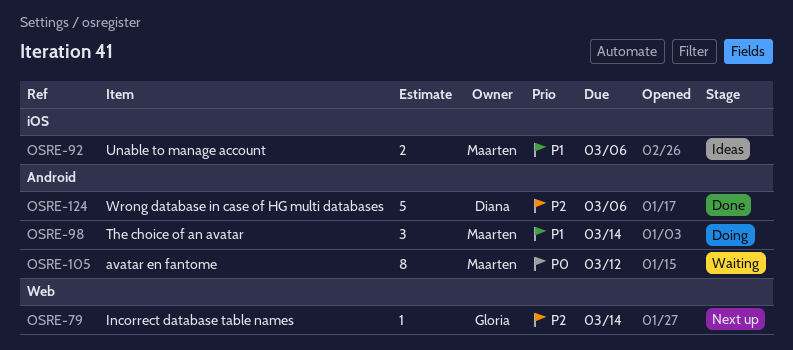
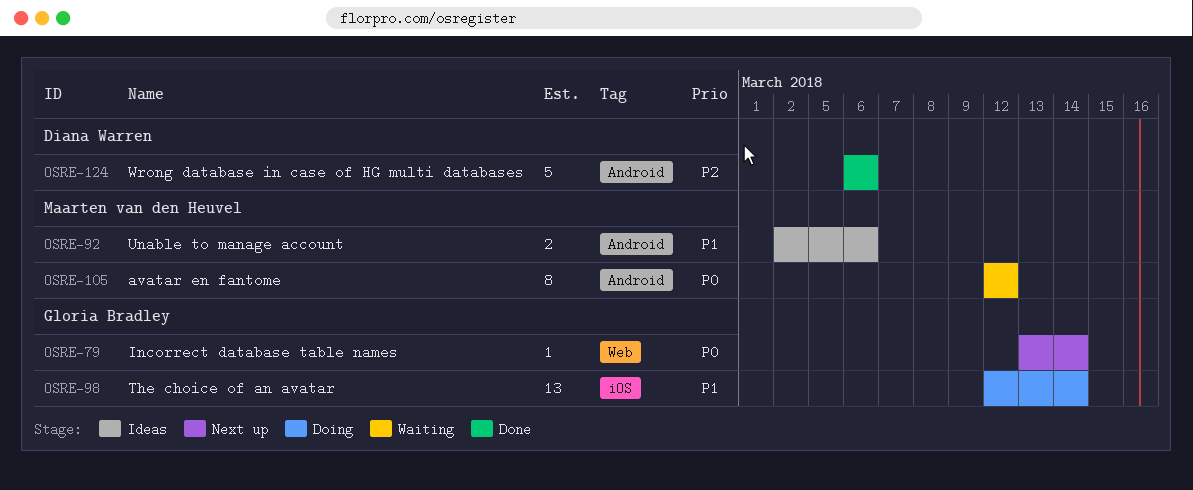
OSRE-79, priority: P2 -> P0
OSRE-92, label: iOS -> Android
OSRE-98, owner: Maarten van den Heuvel -> Gloria Bradley
OSRE-98, label: Android -> iOS
OSRE-98, estimate: 3 -> 13

